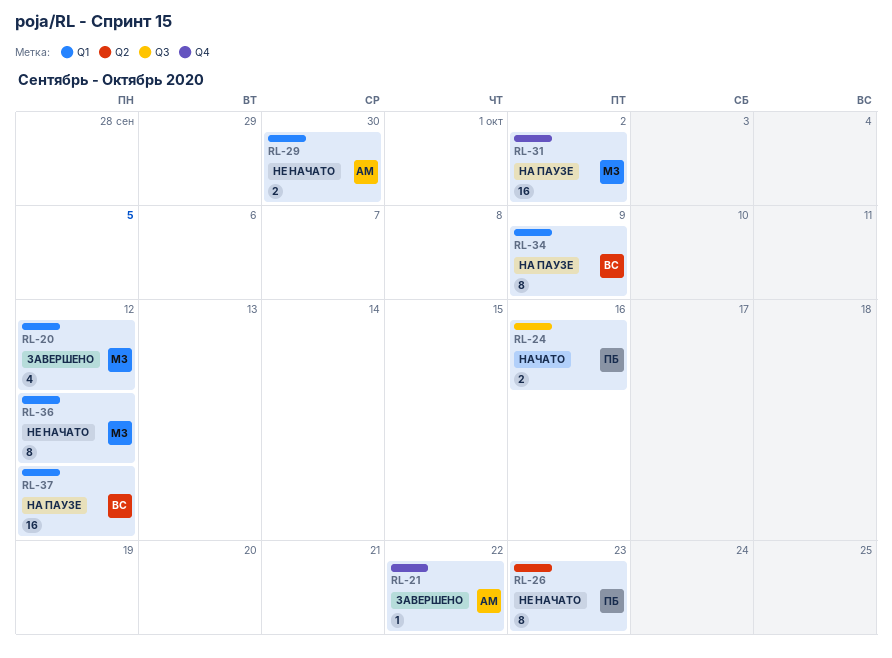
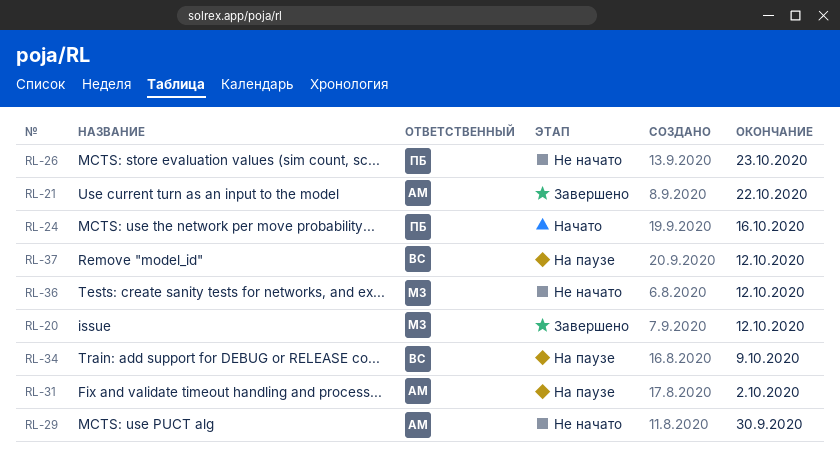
RL-31, owner: МЗ -> АМ

